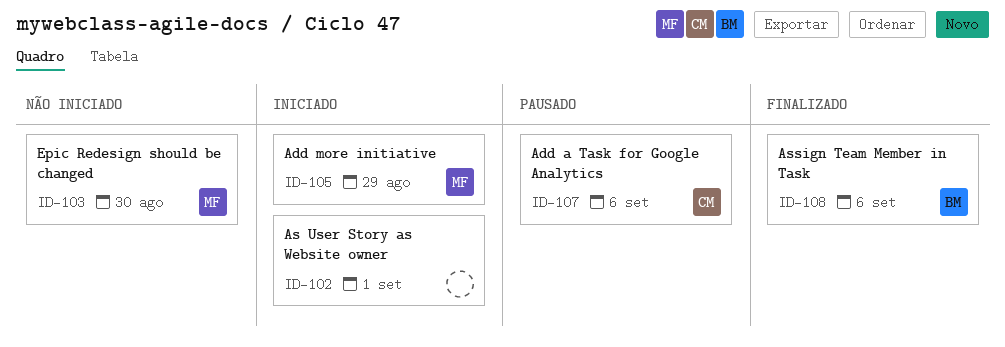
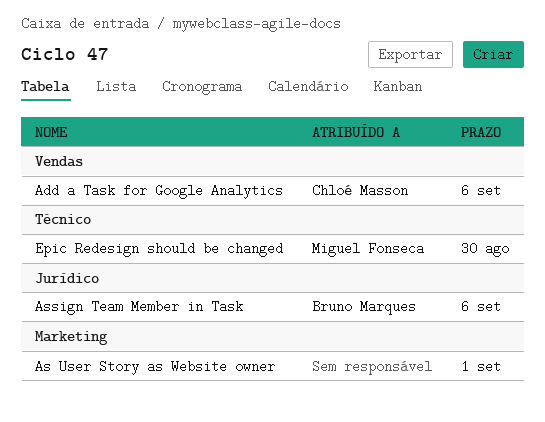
Add more initiative: present -> none

